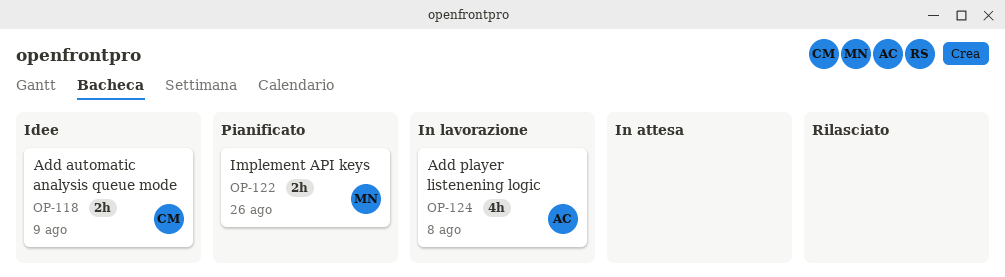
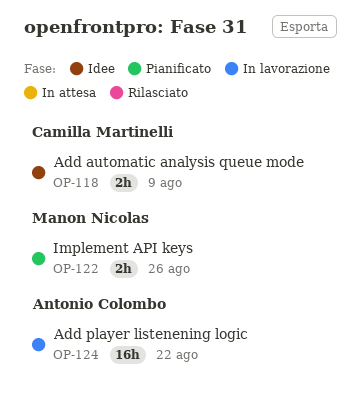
OP-124, estimate: 4h -> 16h
OP-124, due: Aug 8 -> Aug 22

